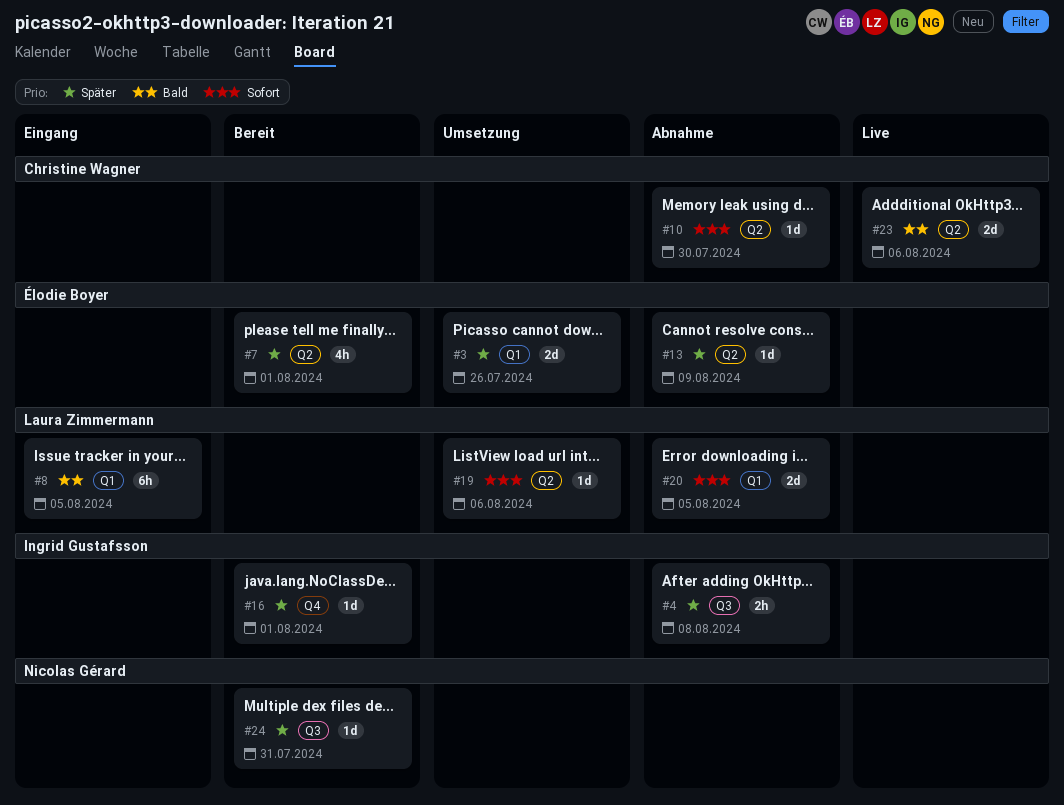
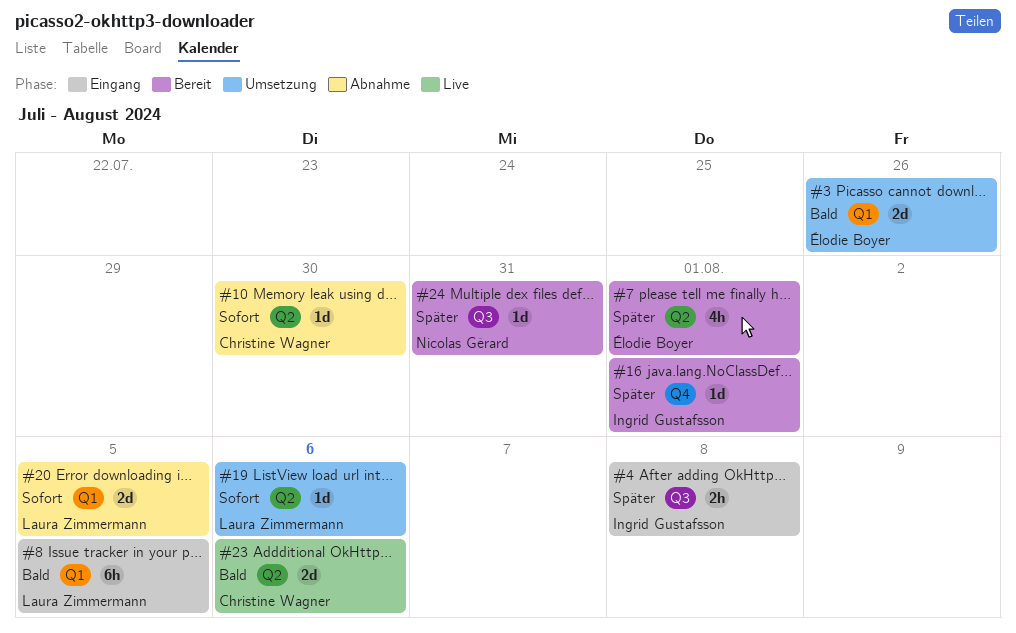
#3, priority: Später -> Bald
#4, status: Abnahme -> Eingang
#13: present -> none

